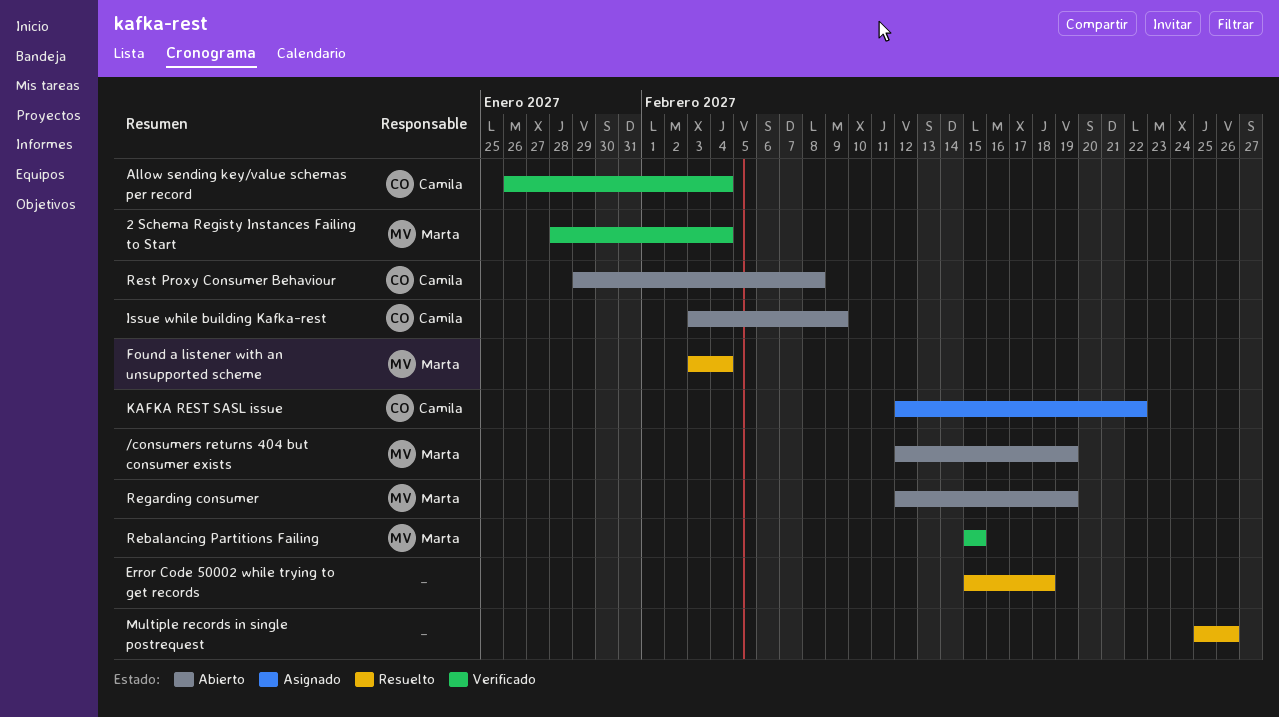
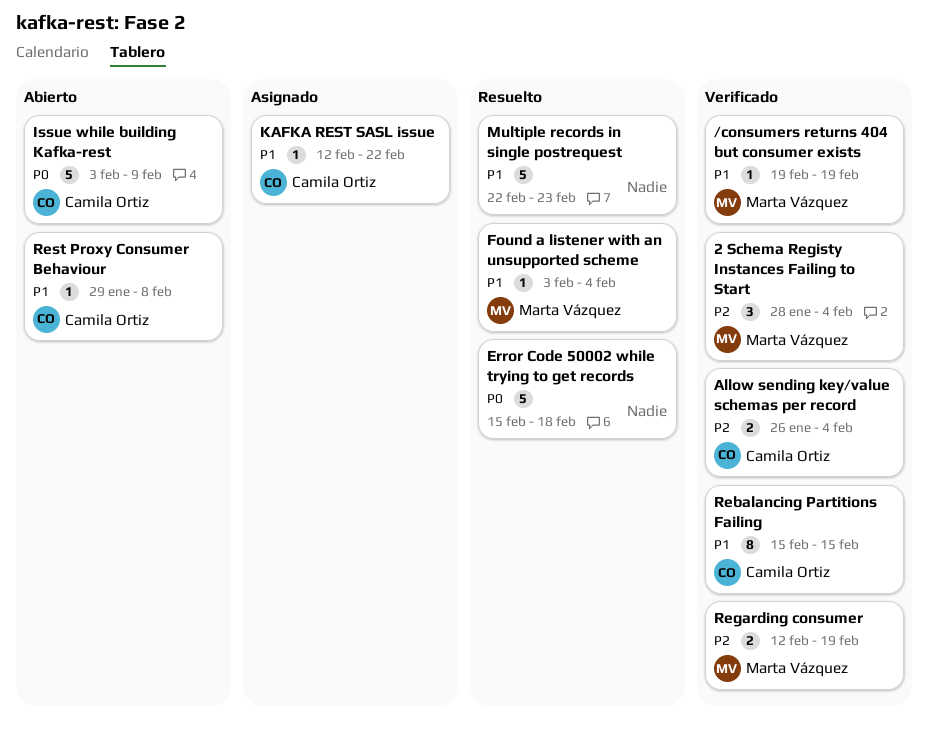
/consumers returns 404 but consumer exists, status: Abierto -> Verificado
/consumers returns 404 but consumer exists, start: Feb 12 -> Feb 19
Multiple records in single postrequest, start: Feb 25 -> Feb 22
Multiple records in single postrequest, due: Feb 26 -> Feb 23
Rebalancing Partitions Failing, owner: Marta Vázquez -> Camila Ortiz
Regarding consumer, status: Abierto -> Verificado

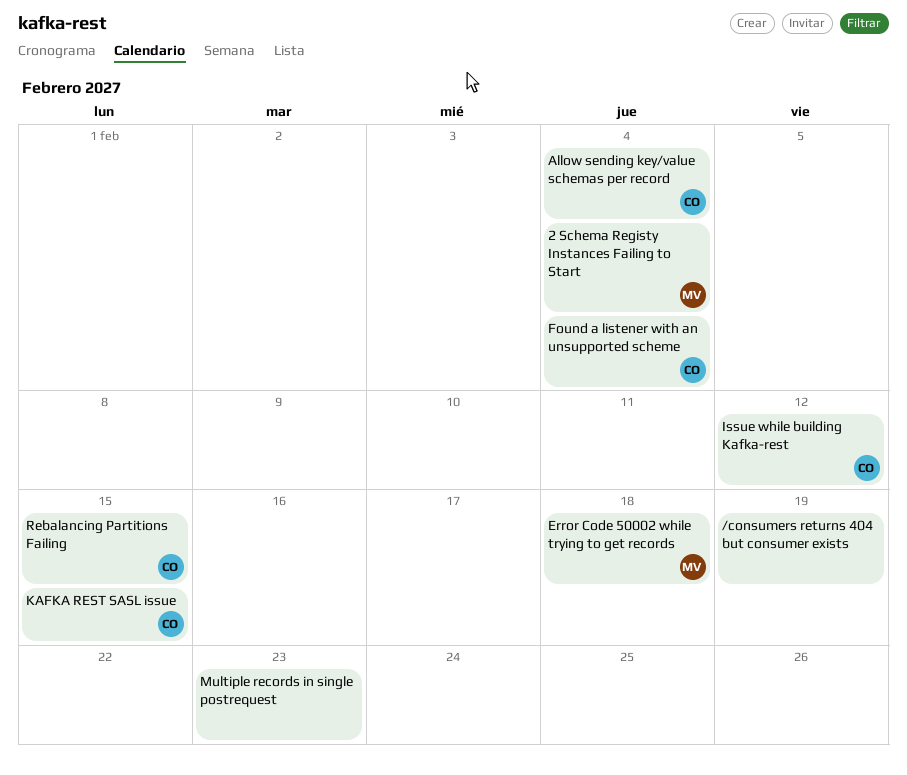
/consumers returns 404 but consumer exists, owner: Marta Vázquez -> none
Error Code 50002 while trying to get records, owner: none -> Marta Vázquez
Found a listener with an unsupported scheme, owner: Marta Vázquez -> Camila Ortiz
Issue while building Kafka-rest, due: Feb 9 -> Feb 12
KAFKA REST SASL issue, due: Feb 22 -> Feb 15
Regarding consumer: present -> none
Rest Proxy Consumer Behaviour: present -> none

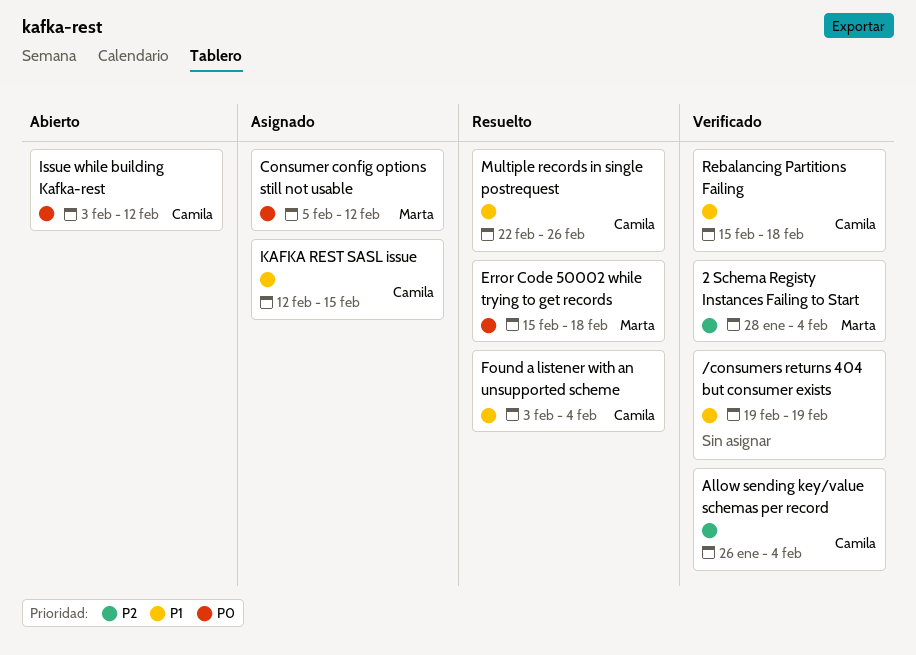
Consumer config options still not usable: none -> present
Multiple records in single postrequest, owner: none -> Camila
Multiple records in single postrequest, due: Feb 23 -> Feb 26
Rebalancing Partitions Failing, due: Feb 15 -> Feb 18

